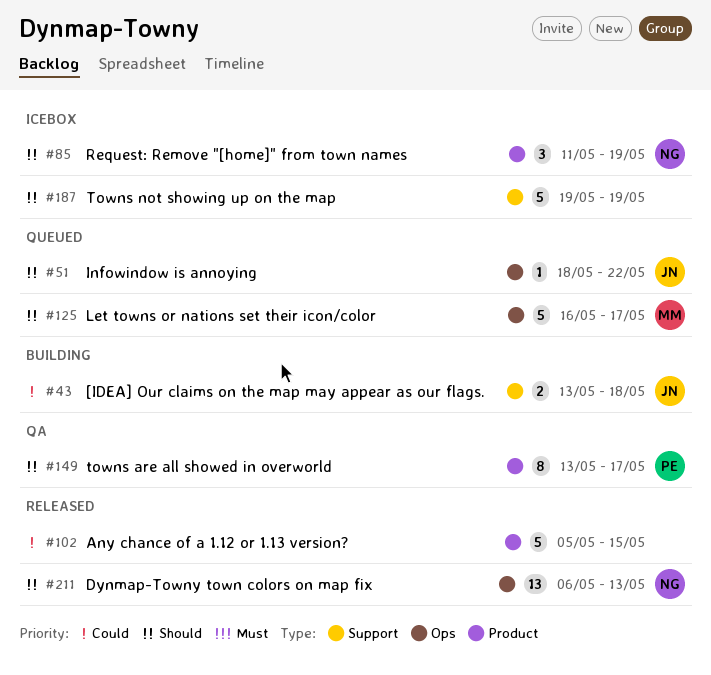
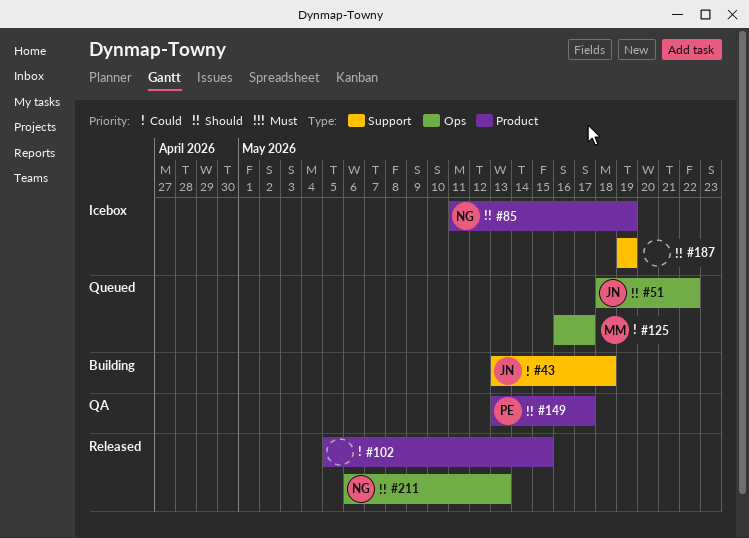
#125, priority: Should -> Could

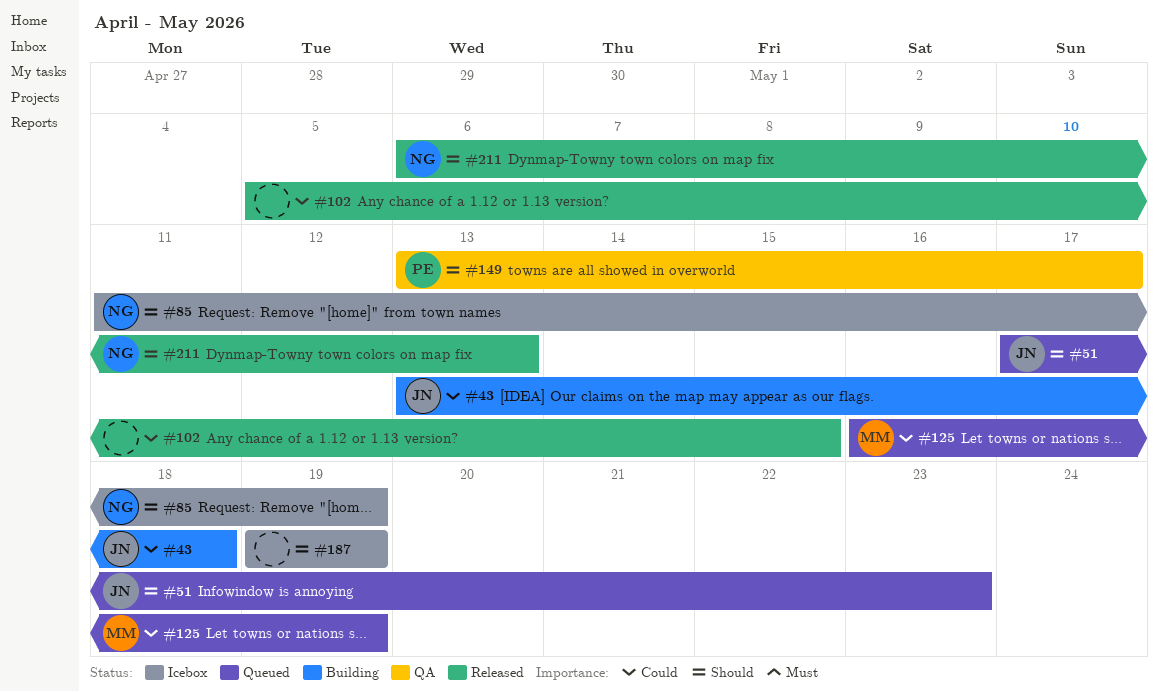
#51, start: May 18 -> May 17
#51, due: May 22 -> May 23
#125, due: May 17 -> May 19

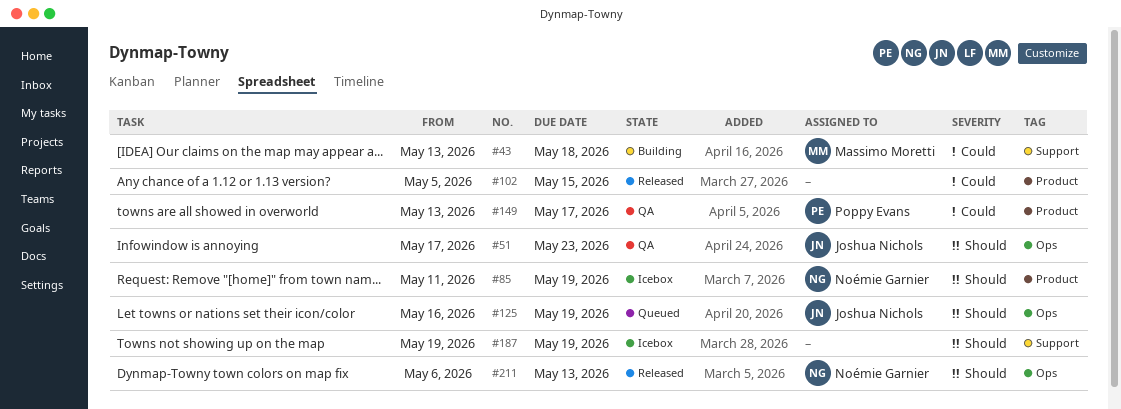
#43, owner: Joshua Nichols -> Massimo Moretti
#51, status: Queued -> QA
#125, owner: Massimo Moretti -> Joshua Nichols
#125, priority: Could -> Should
#149, priority: Should -> Could

